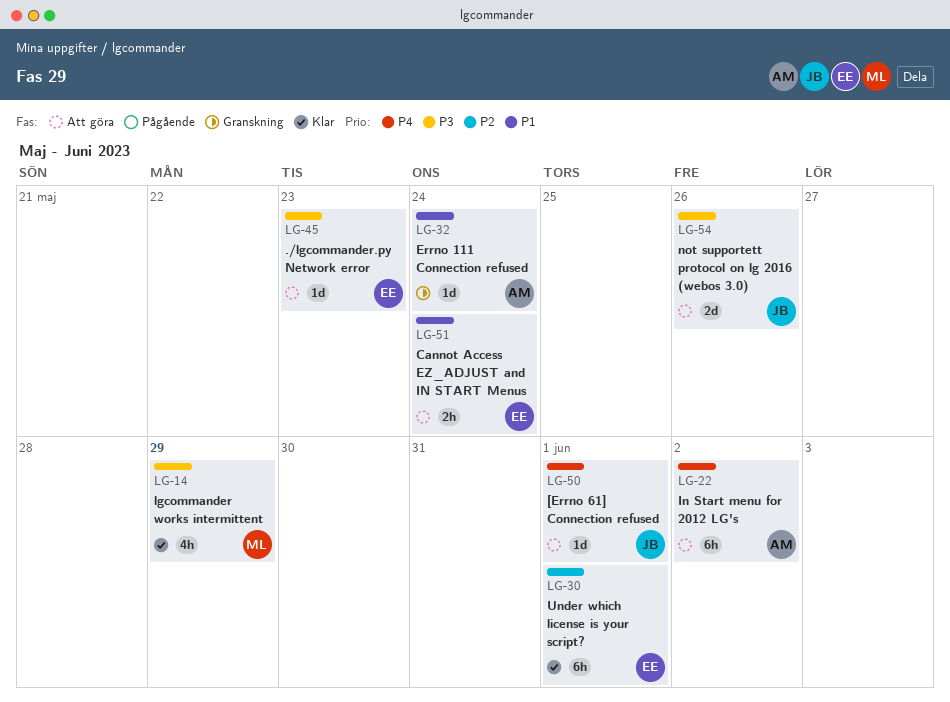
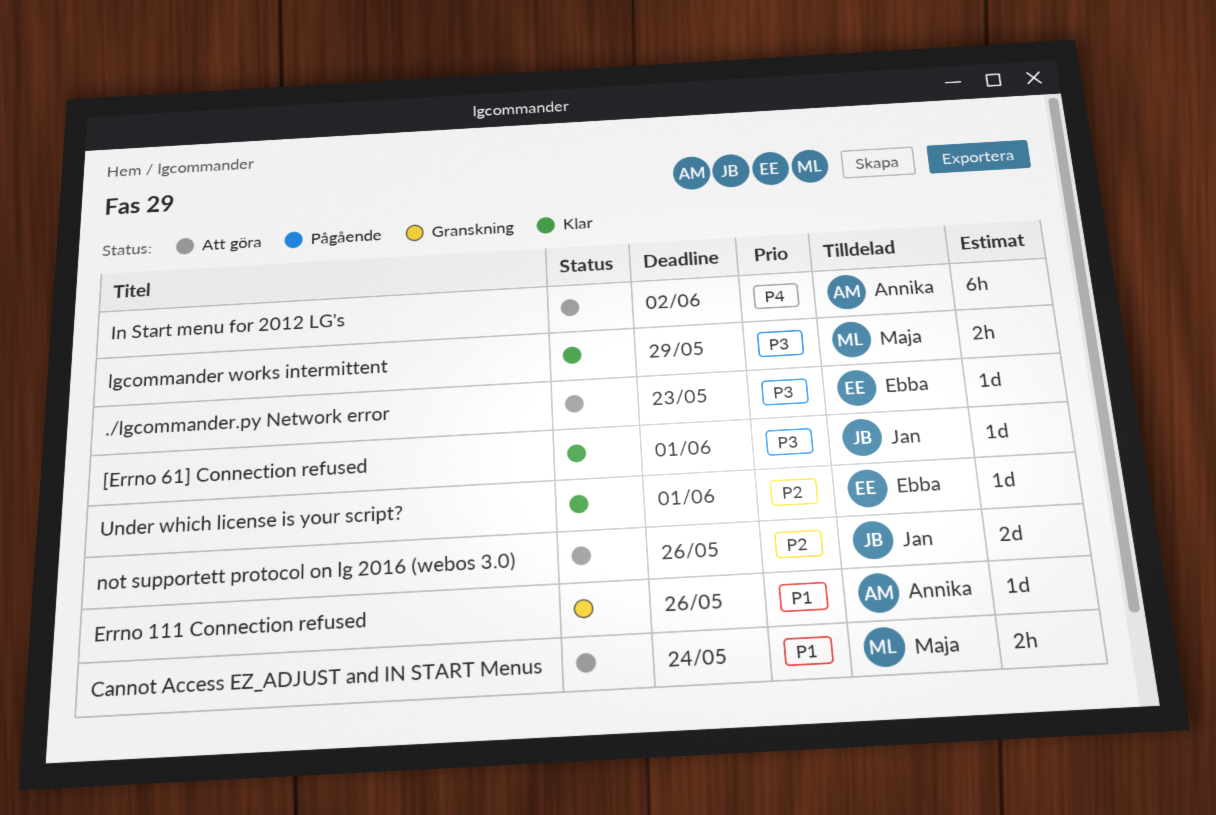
[Errno 61] Connection refused, status: Att göra -> Klar
[Errno 61] Connection refused, priority: P4 -> P3
Cannot Access EZ_ADJUST and IN START Menus, owner: Ebba -> Maja
Errno 111 Connection refused, due: May 24 -> May 26
lgcommander works intermittent, estimate: 4h -> 2h
not supportett protocol on lg 2016 (webos 3.0), priority: P3 -> P2
Under which license is your script?, estimate: 6h -> 1d

